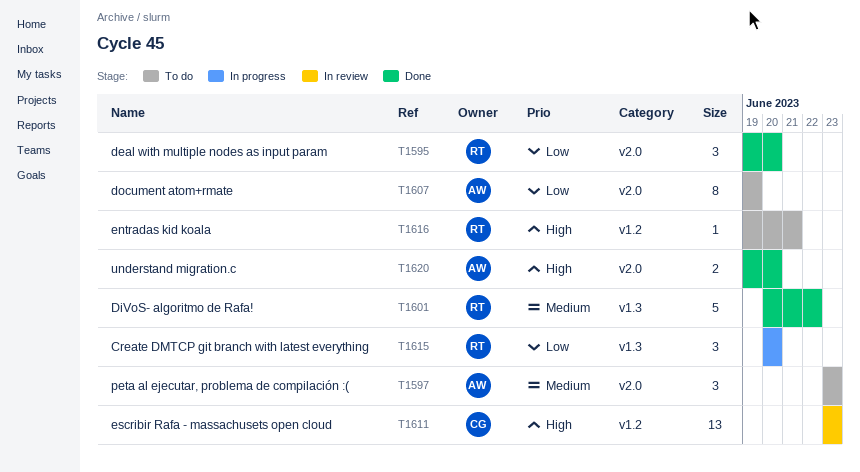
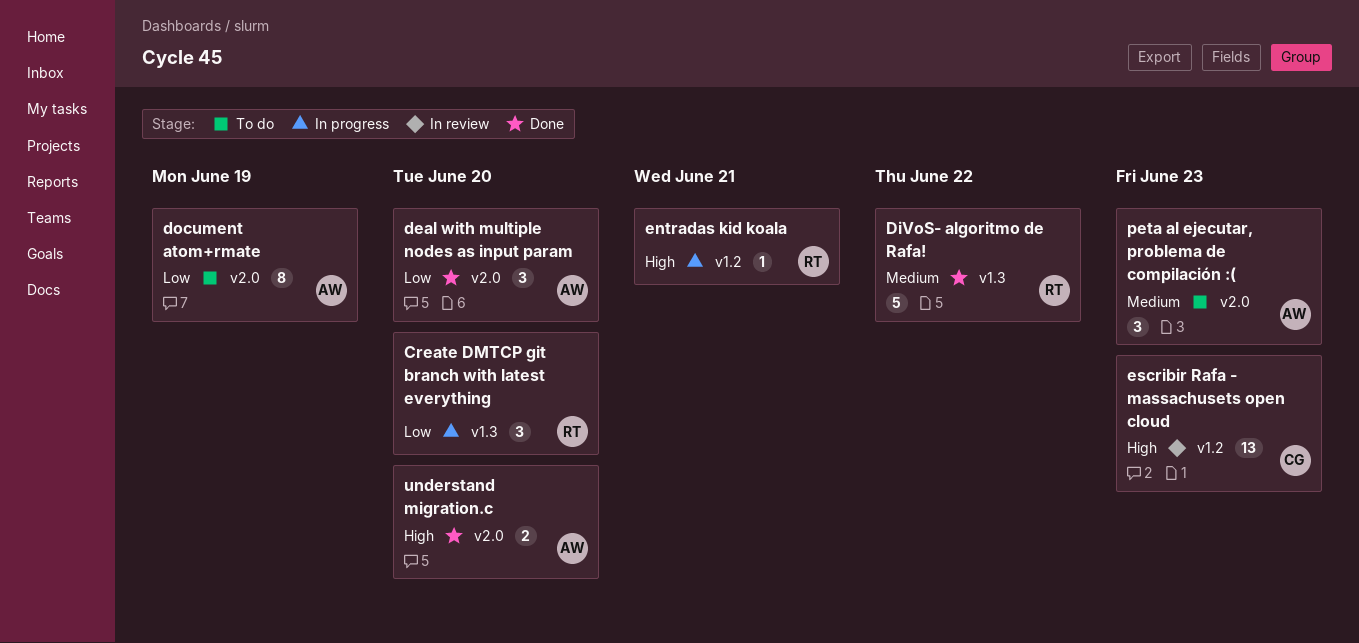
deal with multiple nodes as input param, owner: RT -> AW
entradas kid koala, status: To do -> In progress

